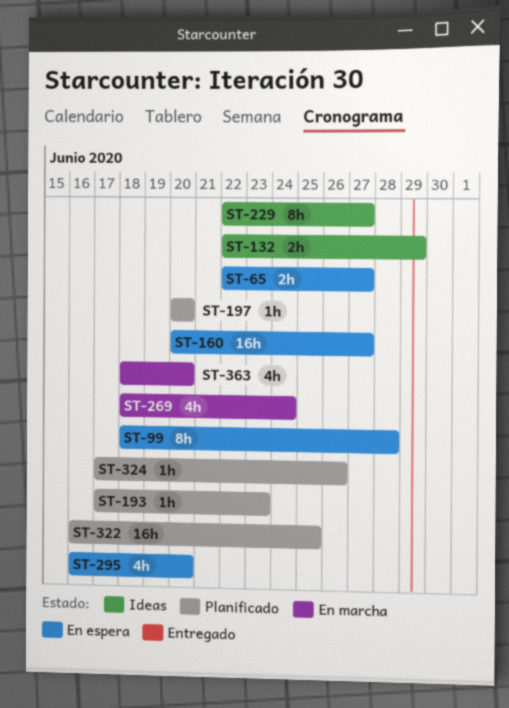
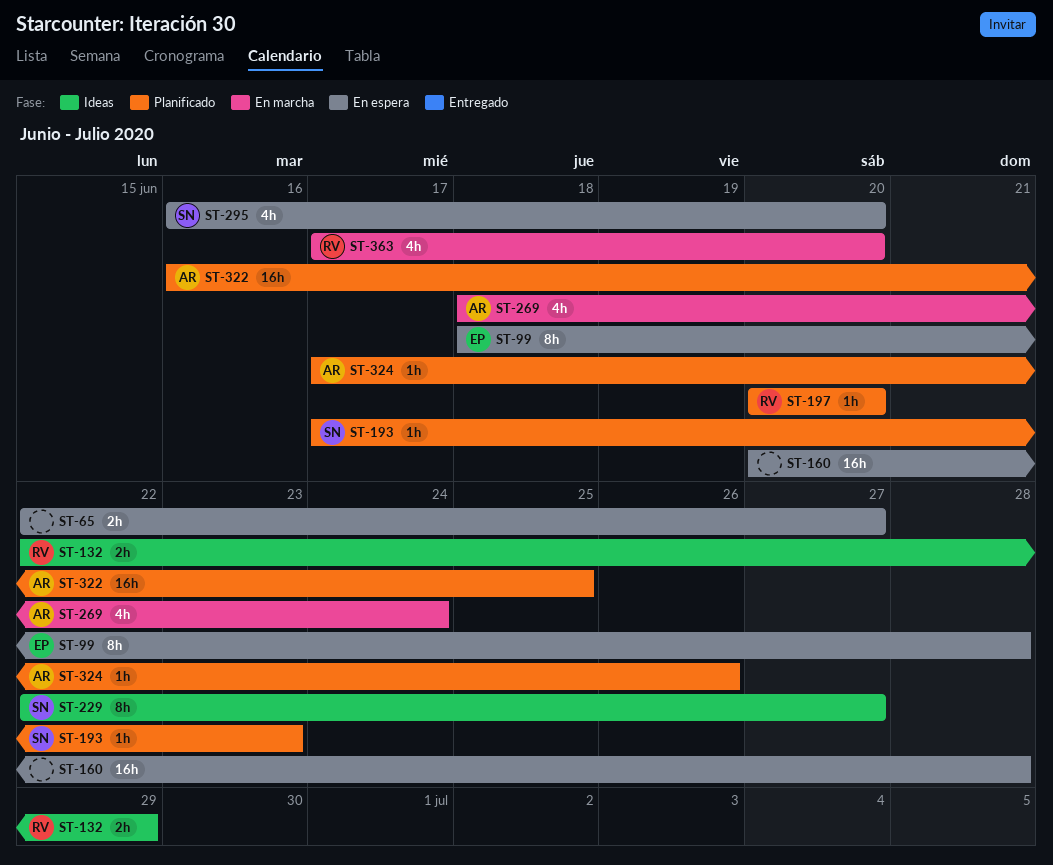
ST-160, due: Jun 27 -> Jun 28
ST-363, start: Jun 18 -> Jun 17

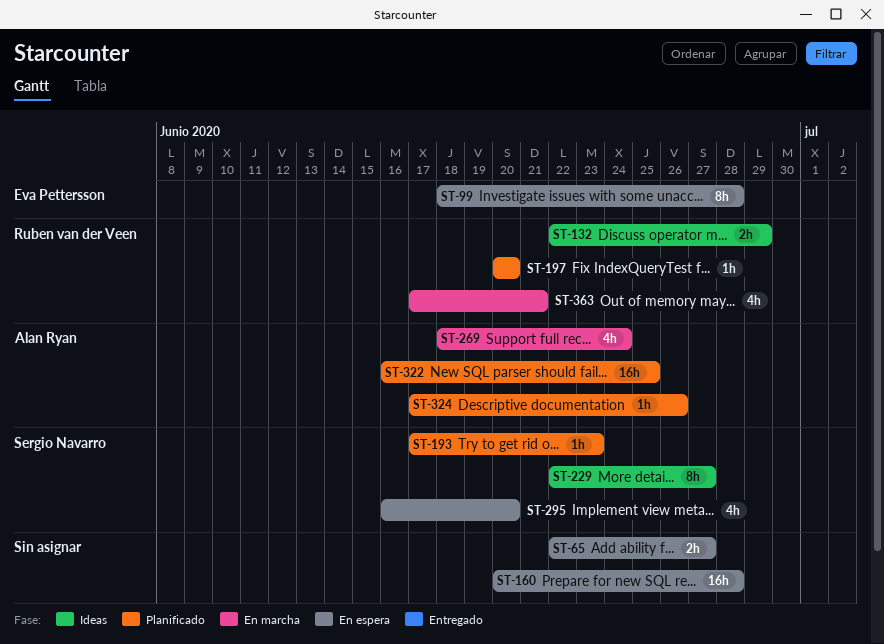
ST-363, due: Jun 20 -> Jun 21

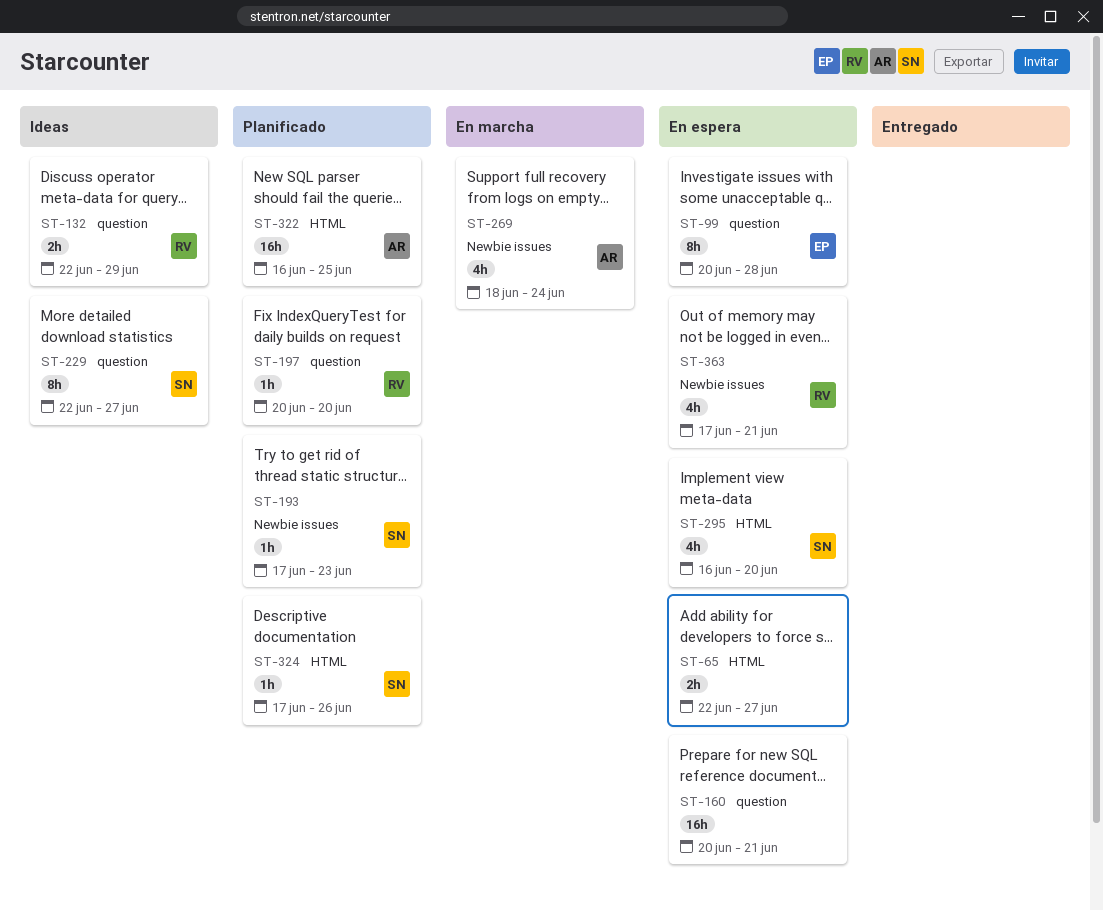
ST-99, start: Jun 18 -> Jun 20
ST-160, due: Jun 28 -> Jun 21
ST-324, owner: Alan Ryan -> Sergio Navarro
ST-363, status: En marcha -> En espera

